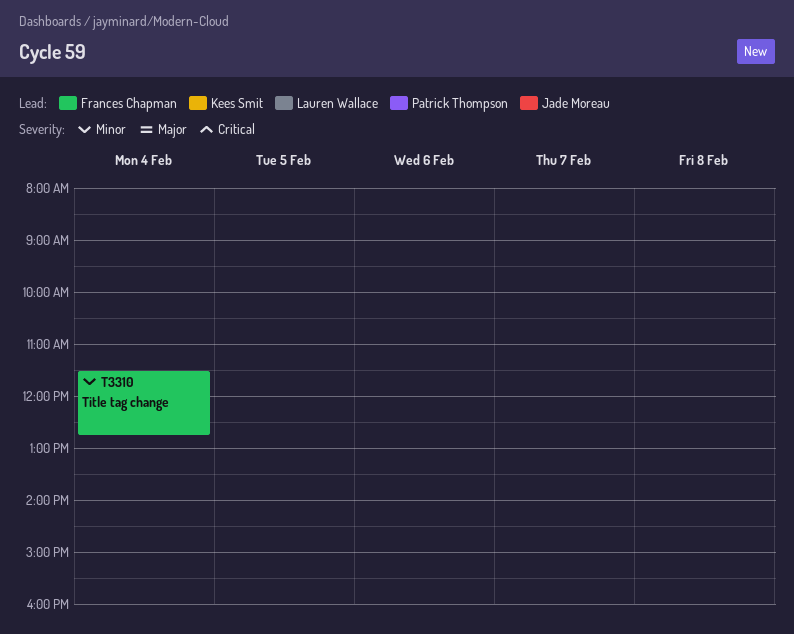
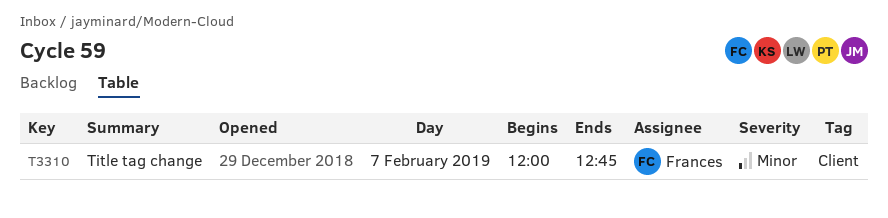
T3310, day: Feb 4 -> Feb 7
T3310, begins: 11:30 -> 12:00

